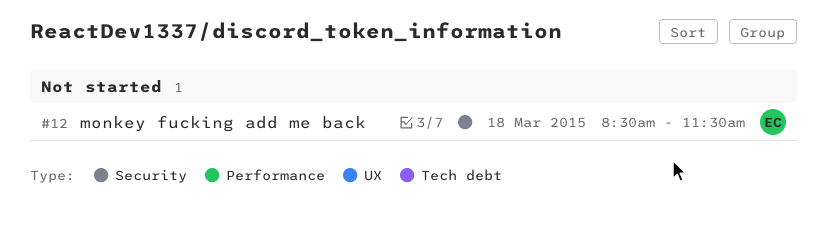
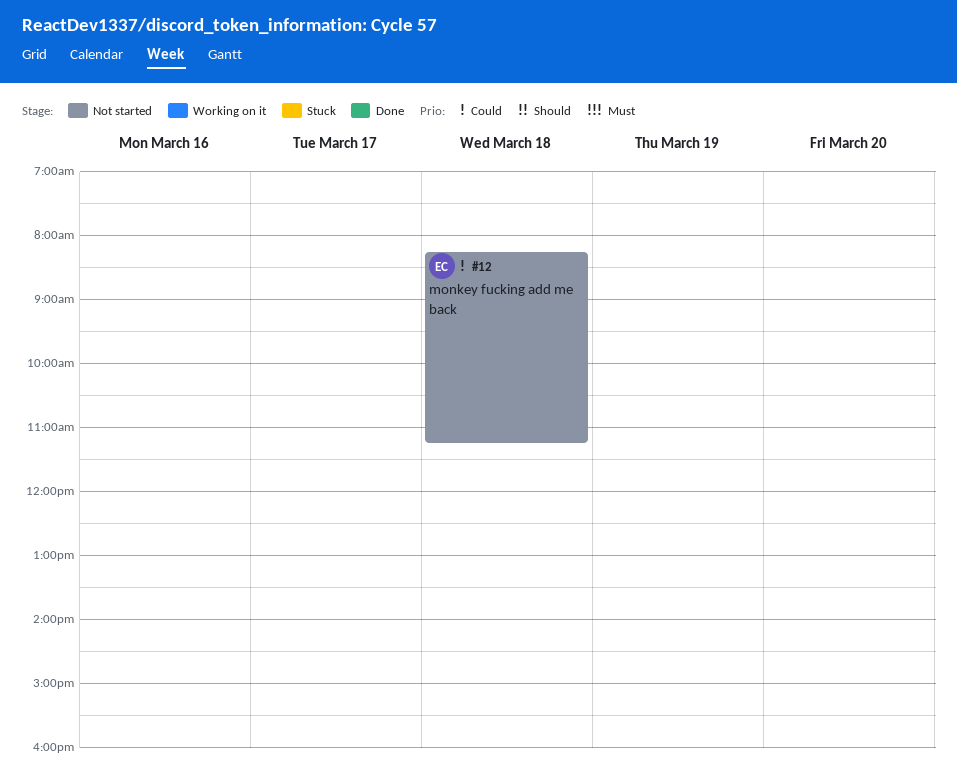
#12, begins: 08:30 -> 08:15
#12, ends: 11:30 -> 11:15

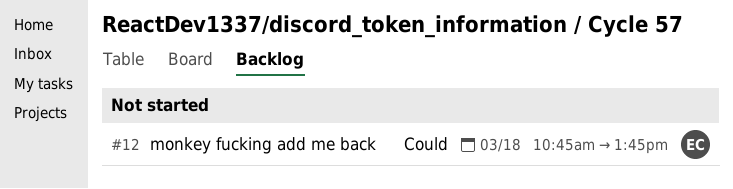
#12, begins: 08:15 -> 10:45
#12, ends: 11:15 -> 13:45

